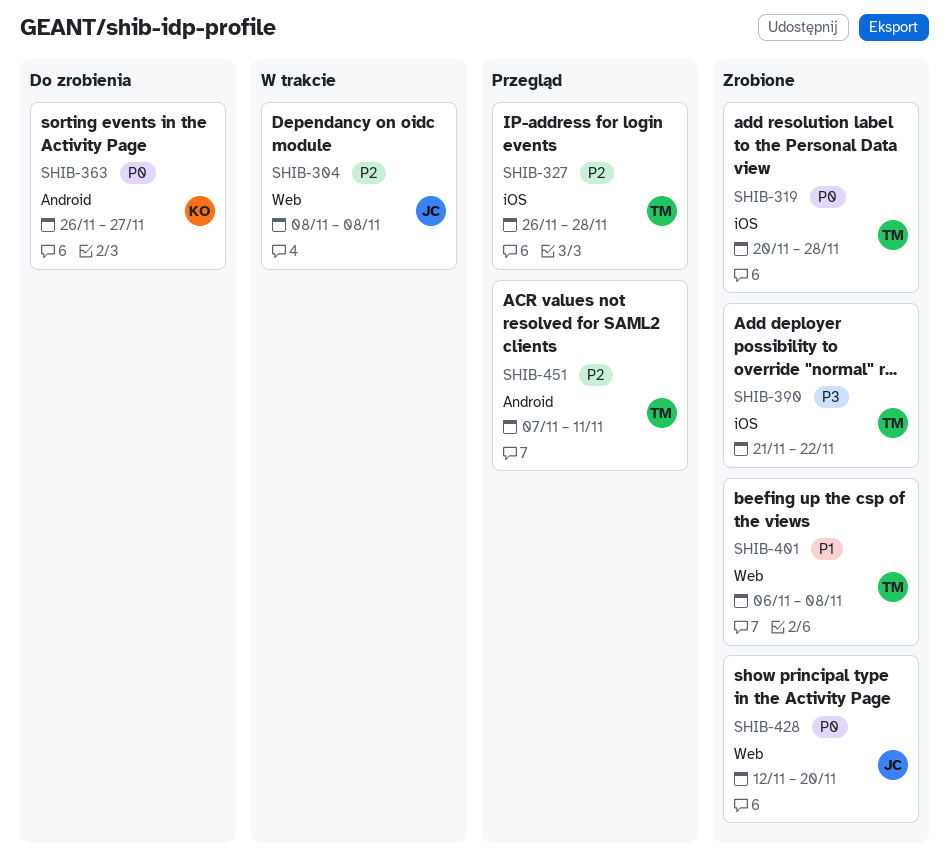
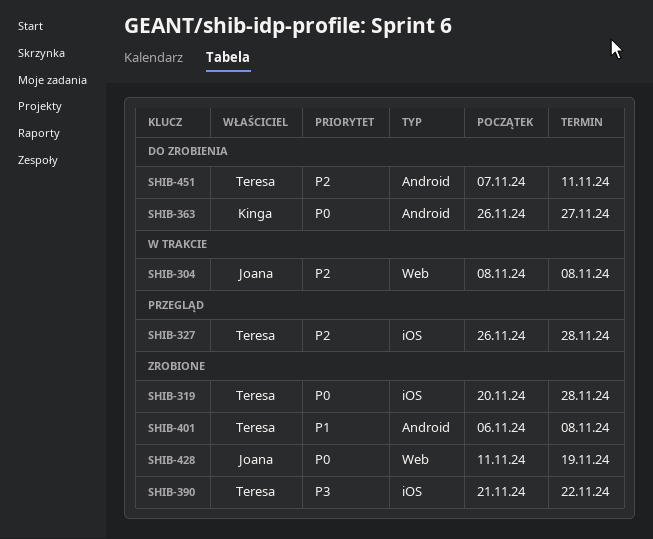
SHIB-401, label: Web -> Android
SHIB-428, start: Nov 12 -> Nov 11
SHIB-428, due: Nov 20 -> Nov 19
SHIB-451, status: Przegląd -> Do zrobienia

